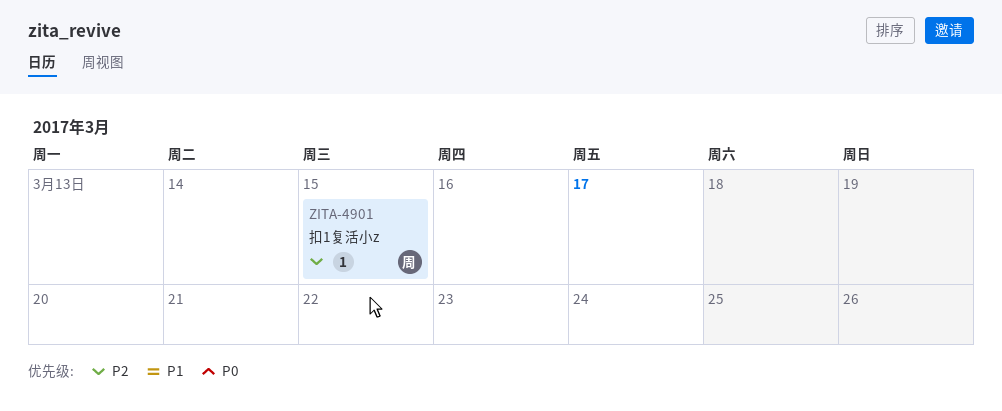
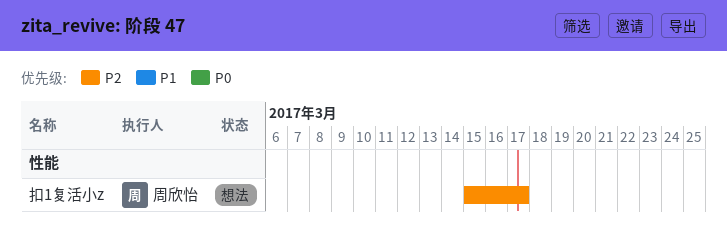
扣1复活小z, due: Mar 15 -> Mar 17

